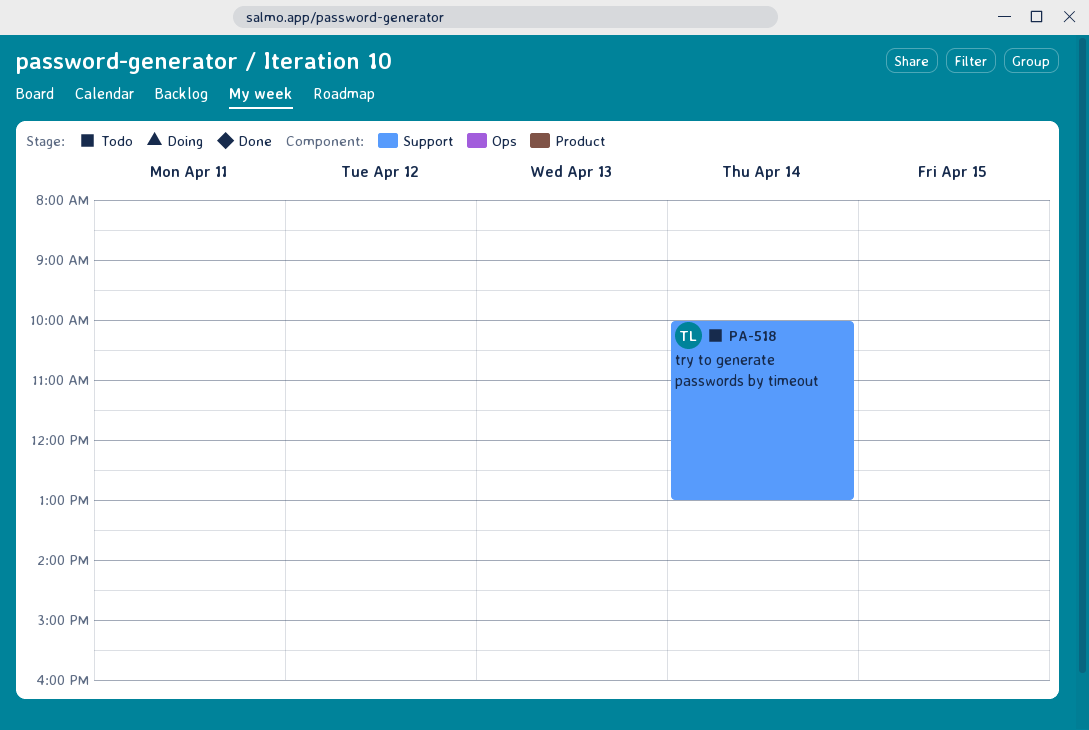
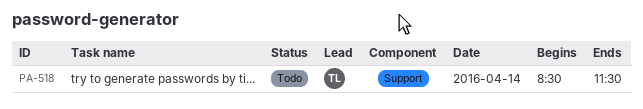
PA-518, begins: 10:00 -> 08:30
PA-518, ends: 13:00 -> 11:30

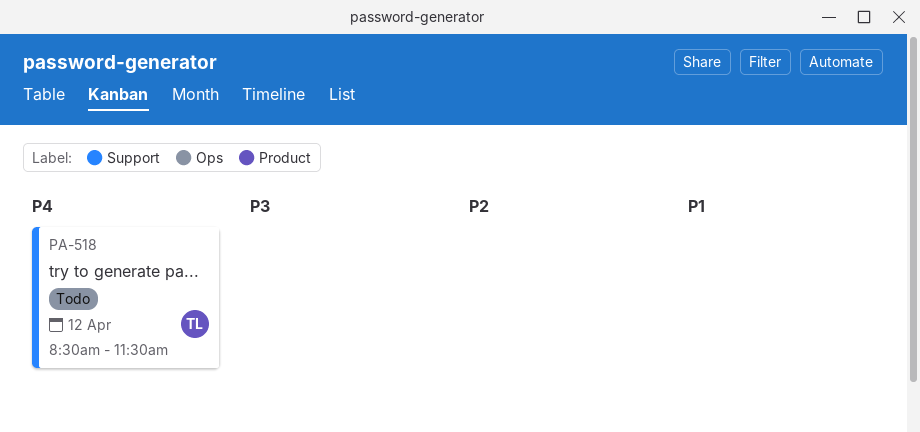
PA-518, day: Apr 14 -> Apr 12

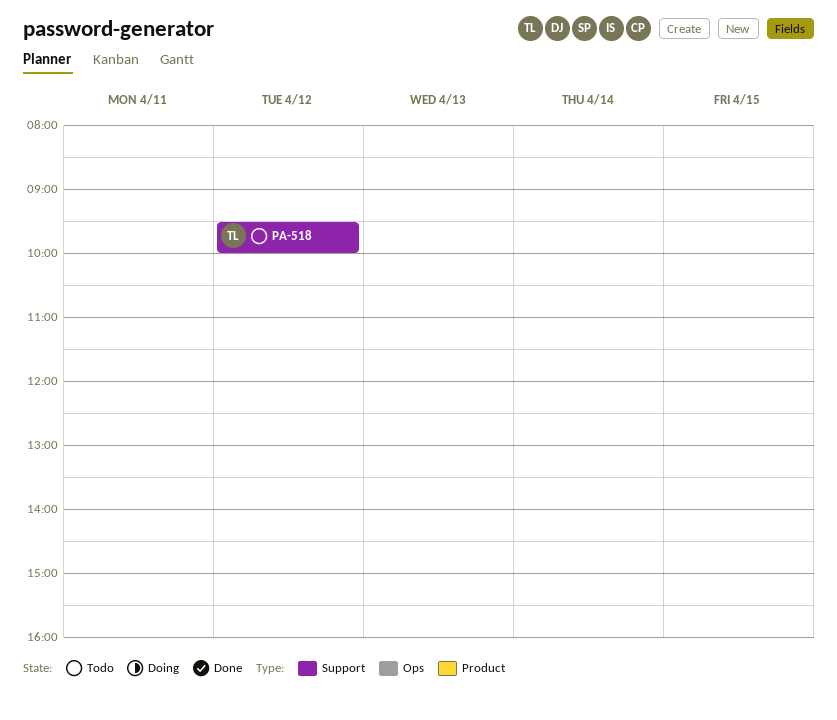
PA-518, begins: 08:30 -> 09:30
PA-518, ends: 11:30 -> 10:00

